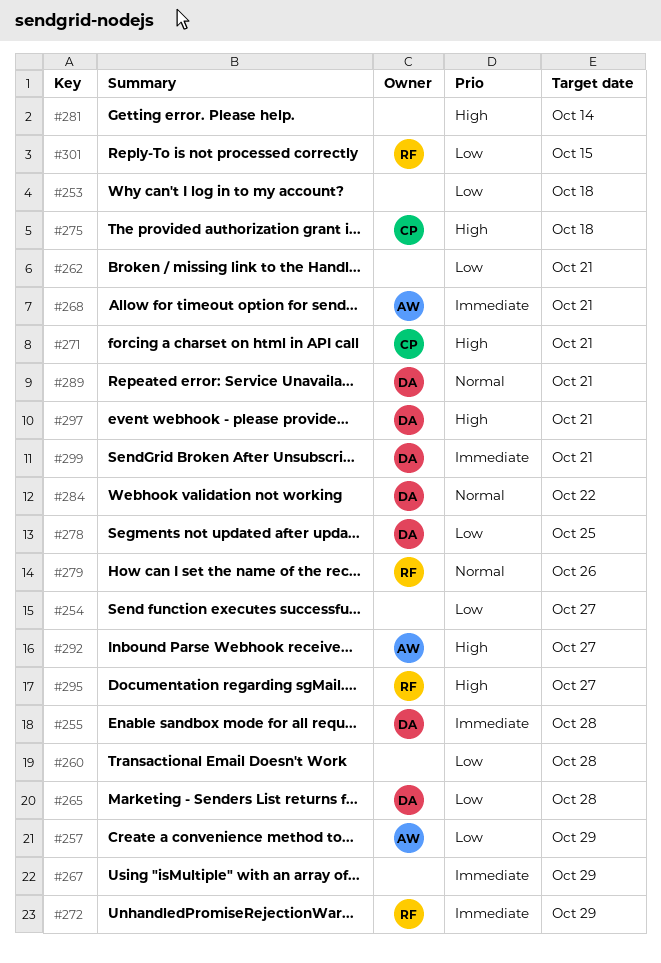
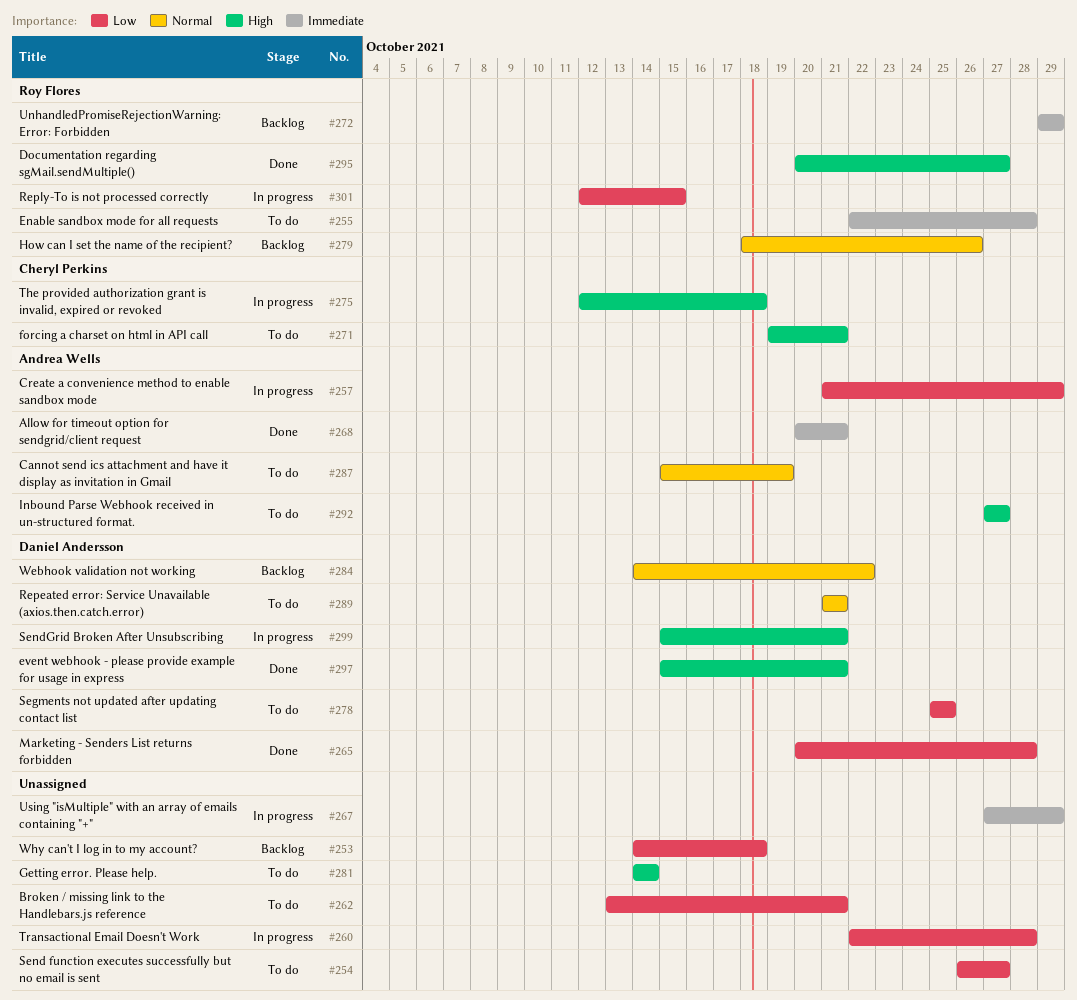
#255, owner: Daniel Andersson -> Roy Flores
#287: none -> present
#299, priority: Immediate -> High

